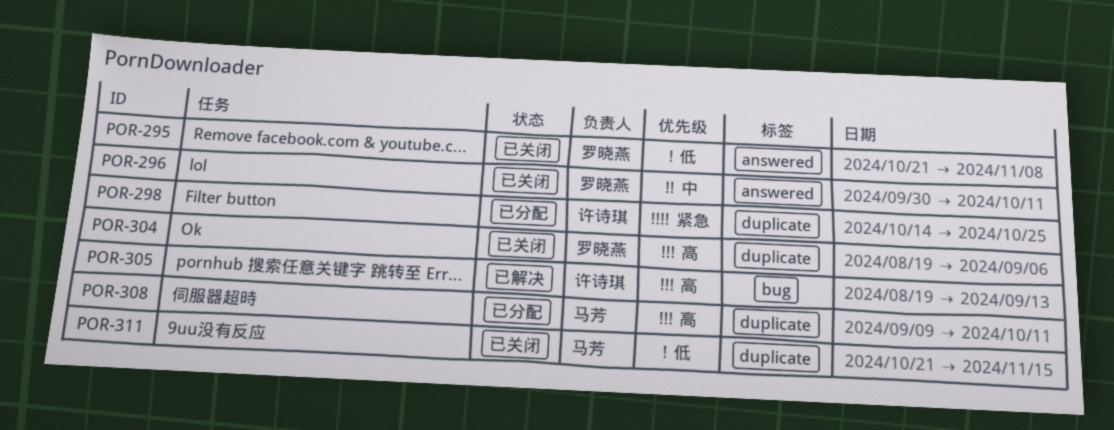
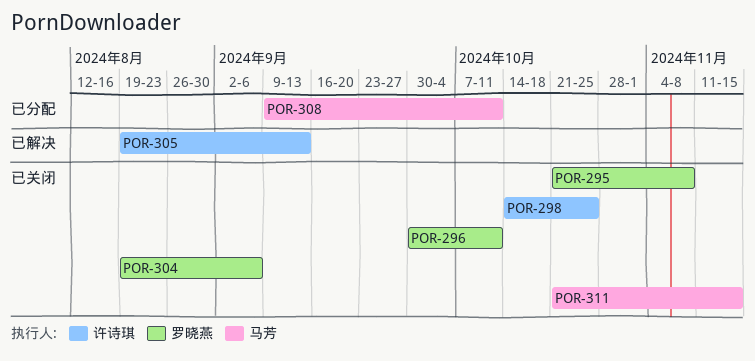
POR-298, status: 已分配 -> 已关闭

